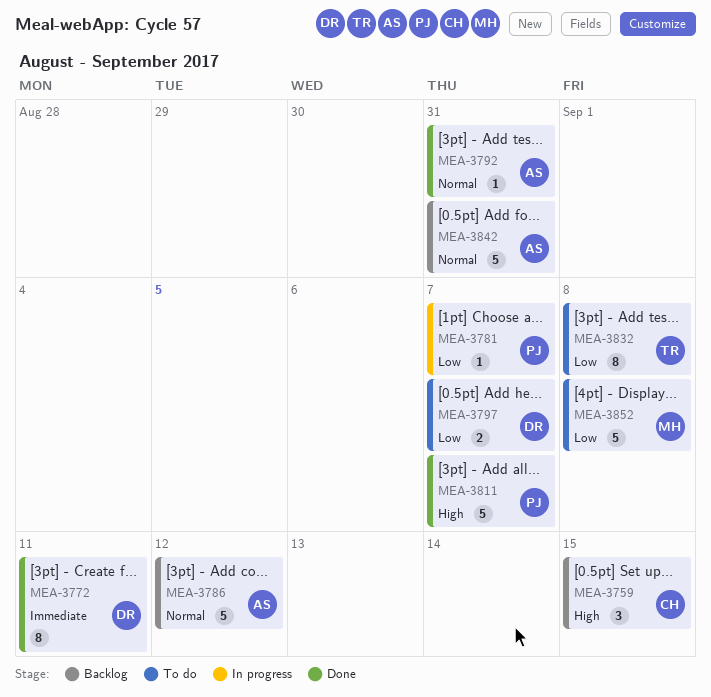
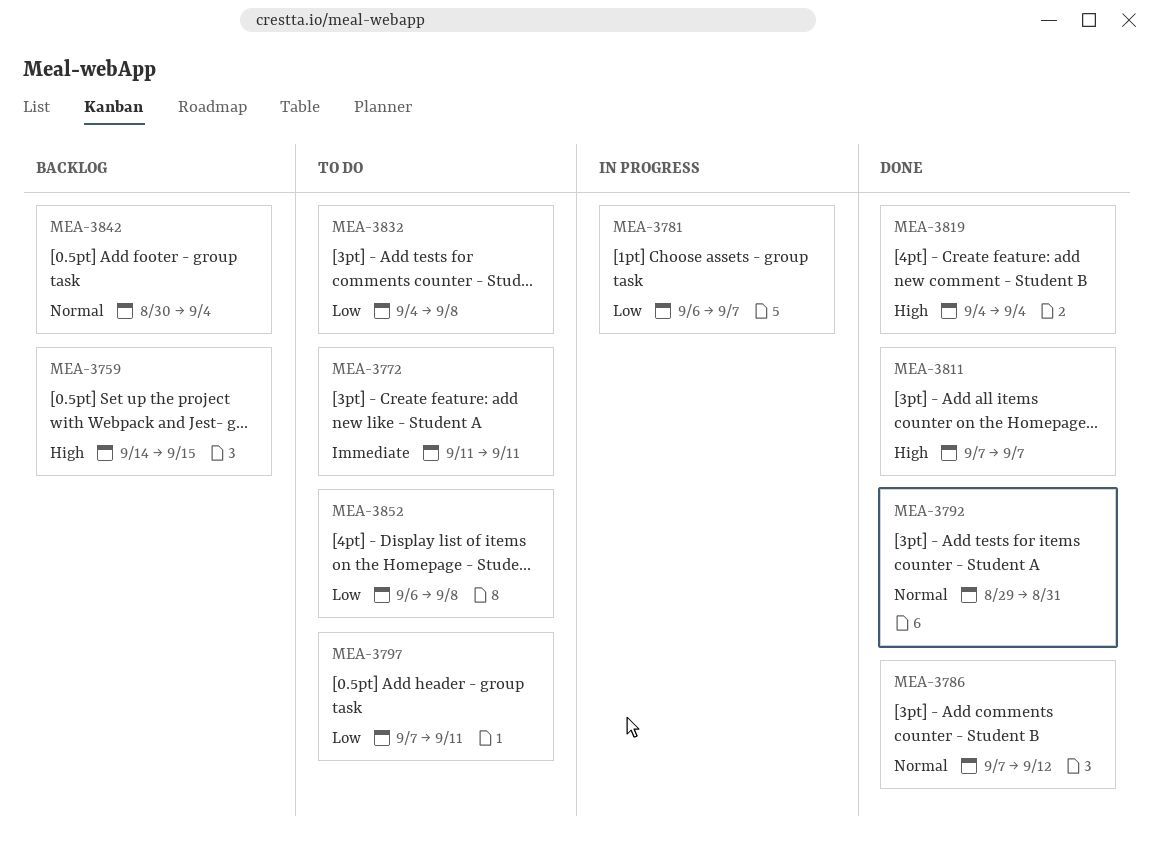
MEA-3772, status: Done -> To do
MEA-3786, status: Backlog -> Done
MEA-3797, due: Sep 7 -> Sep 11
MEA-3819: none -> present
MEA-3842, due: Aug 31 -> Sep 4

